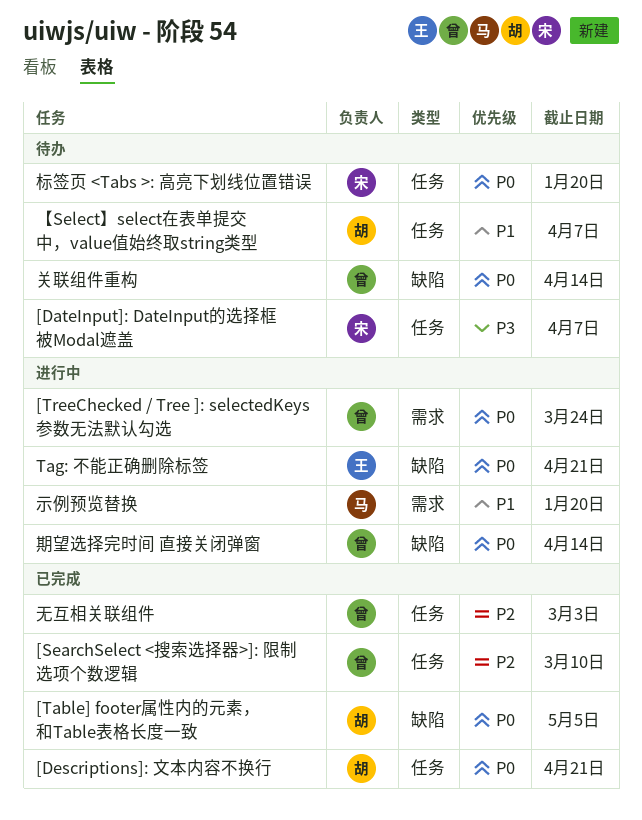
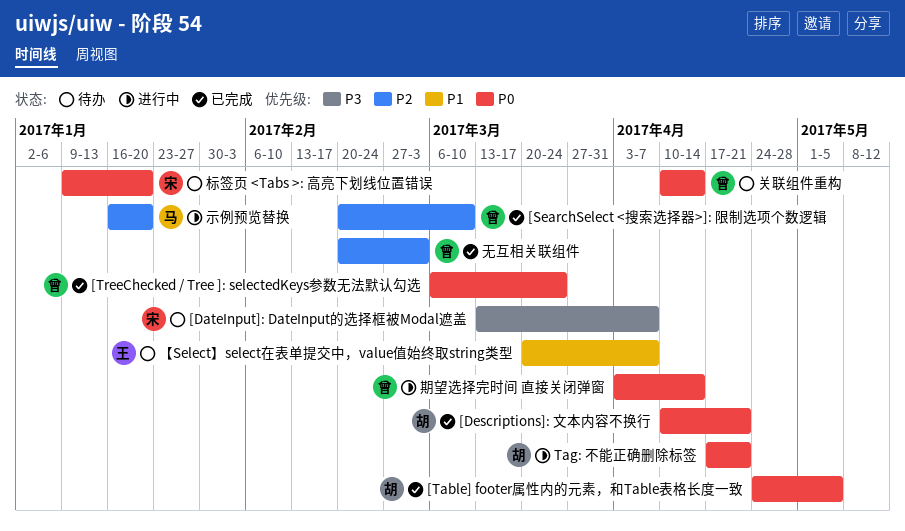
[TreeChecked / Tree ]: selectedKeys参数无法默认勾选, status: 进行中 -> 已完成
Tag: 不能正确删除标签, owner: 王 -> 胡
【Select】select在表单提交中，value值始终取string类型, owner: 胡 -> 王
示例预览替换, priority: P1 -> P2

